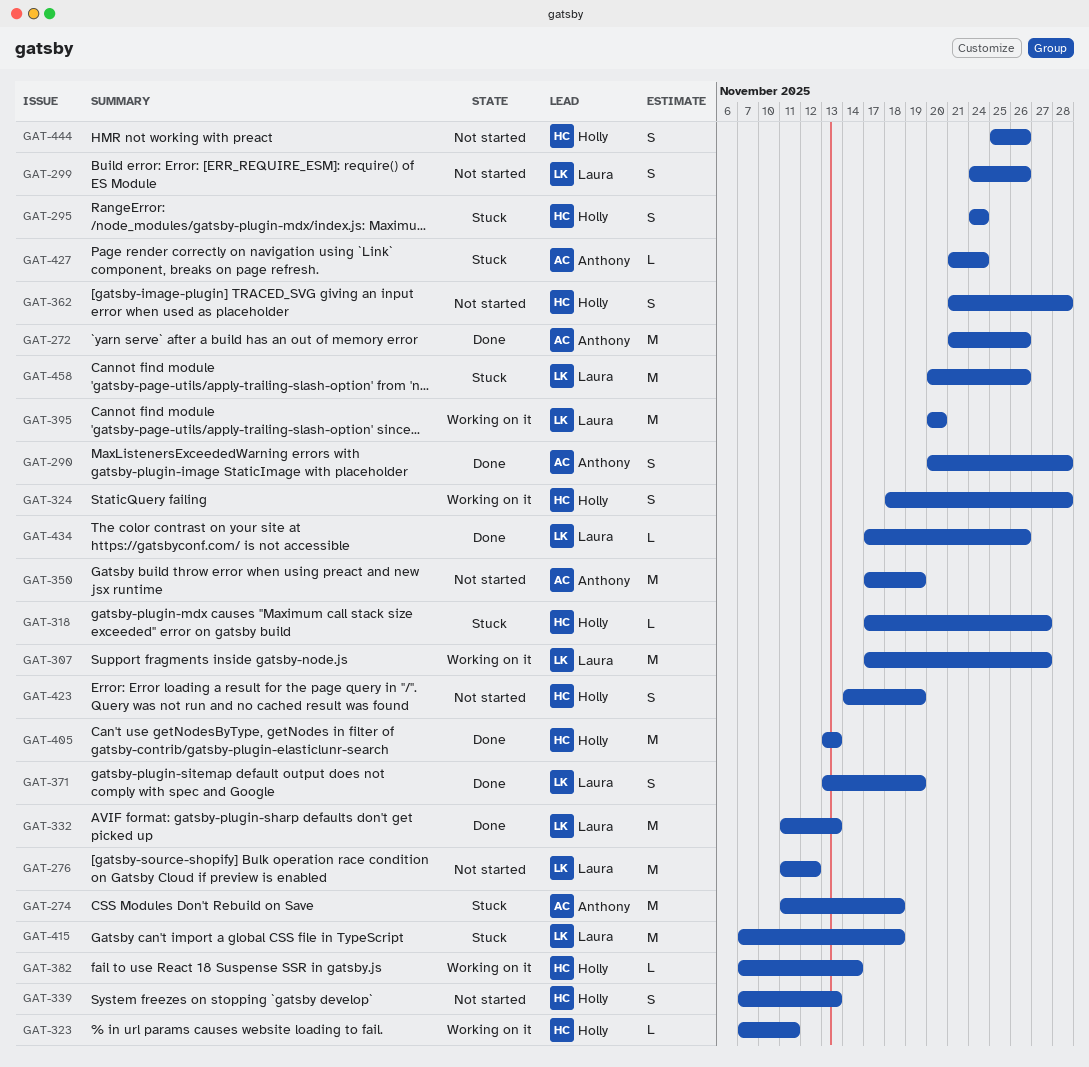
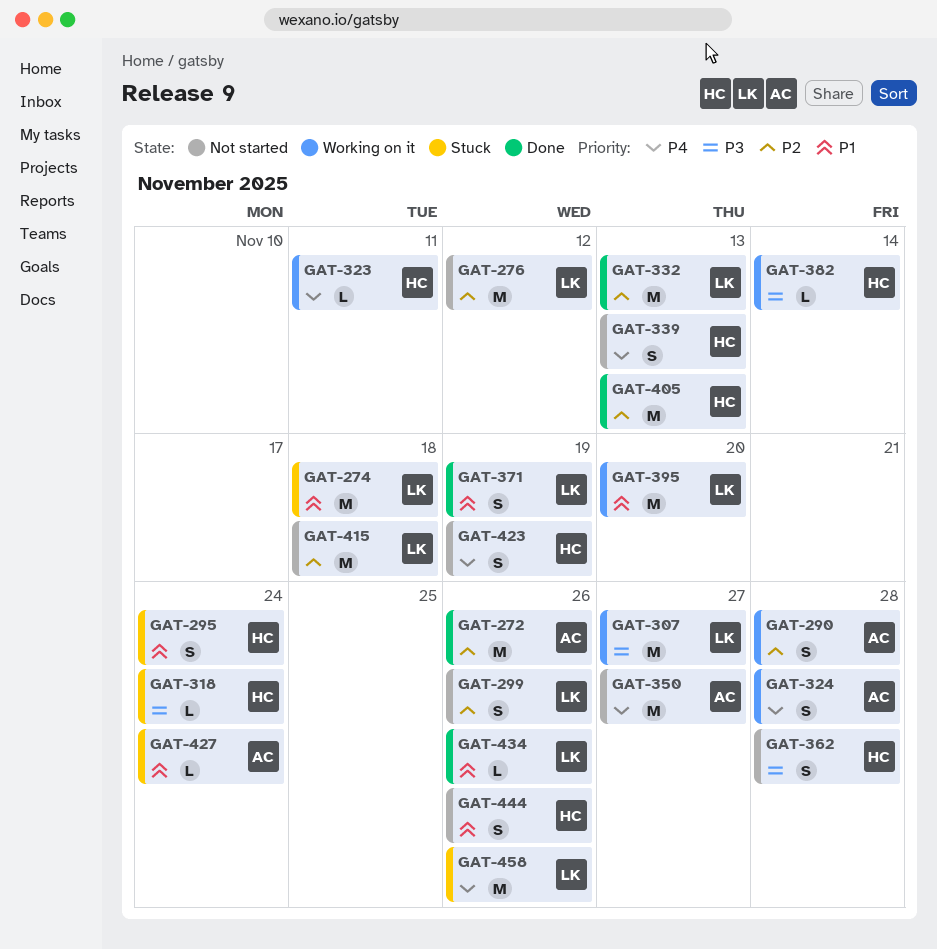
GAT-274, owner: Anthony -> Laura
GAT-290, status: Done -> Working on it
GAT-318, due: Nov 27 -> Nov 24
GAT-324, owner: Holly -> Anthony
GAT-350, due: Nov 19 -> Nov 27
GAT-415, status: Stuck -> Not started

